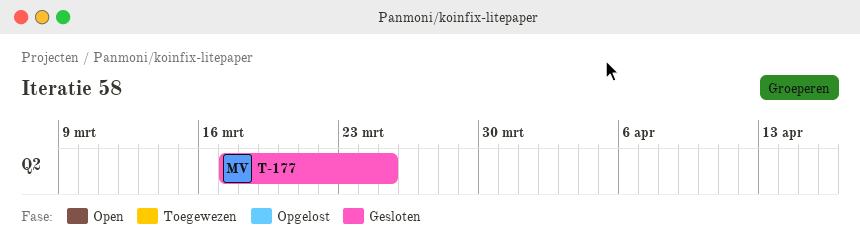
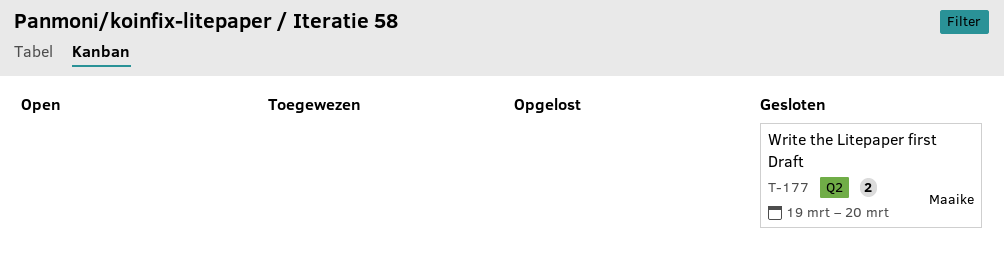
T-177, start: Mar 17 -> Mar 19
T-177, due: Mar 25 -> Mar 20

